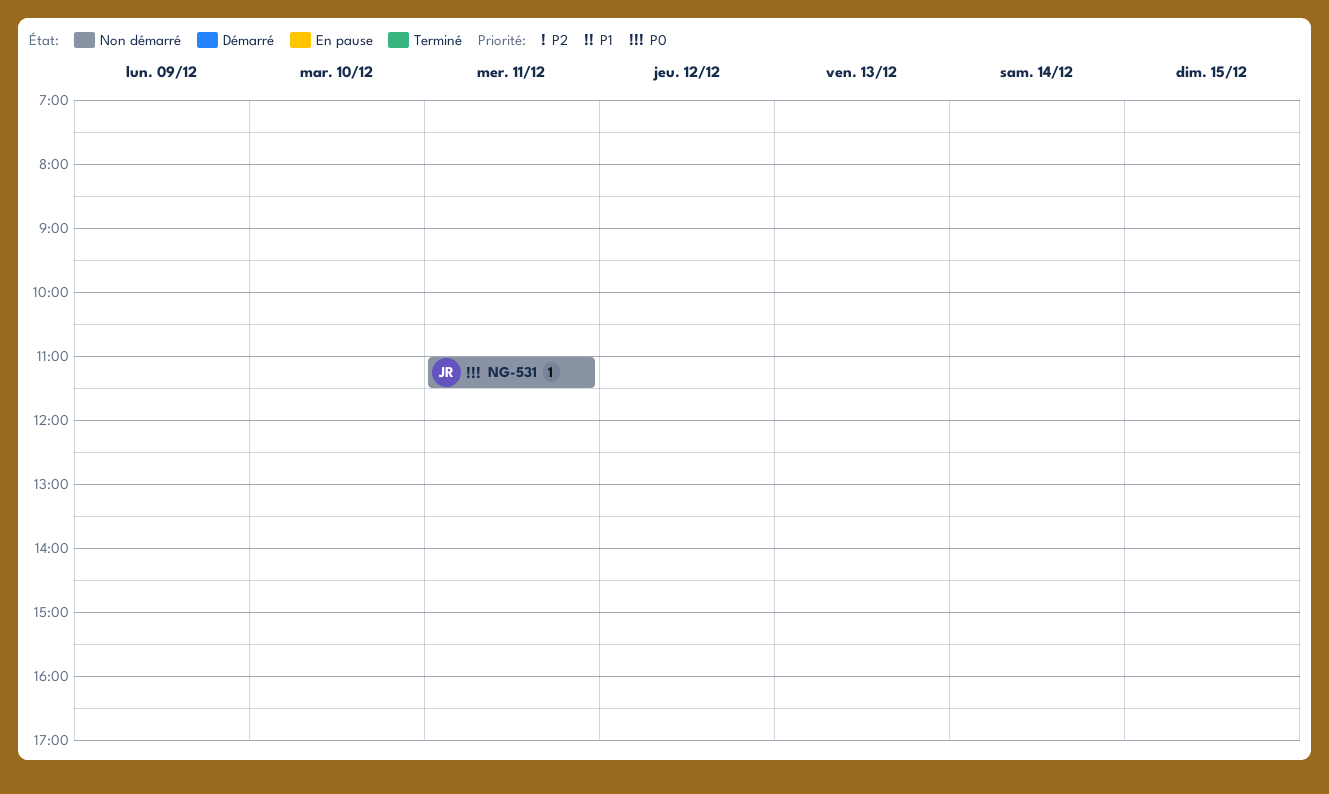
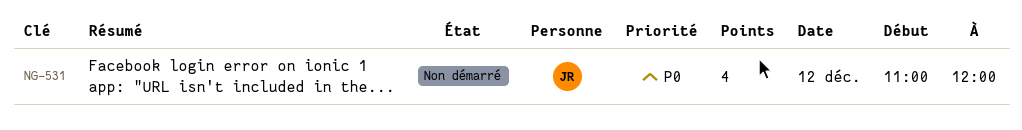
NG-531, estimate: 1 -> 4
NG-531, day: Dec 11 -> Dec 12
NG-531, ends: 11:30 -> 12:00

